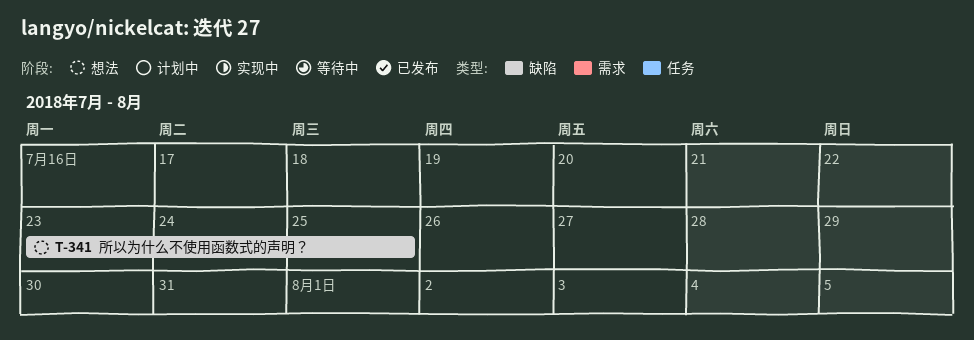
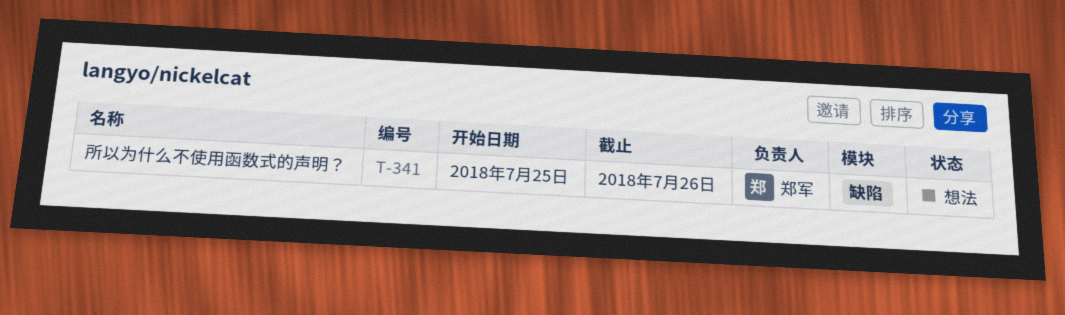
T-341, start: Jul 23 -> Jul 25
T-341, due: Jul 25 -> Jul 26

